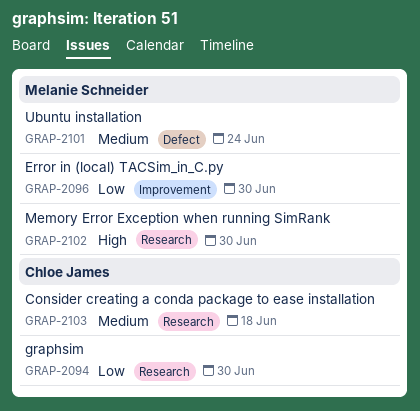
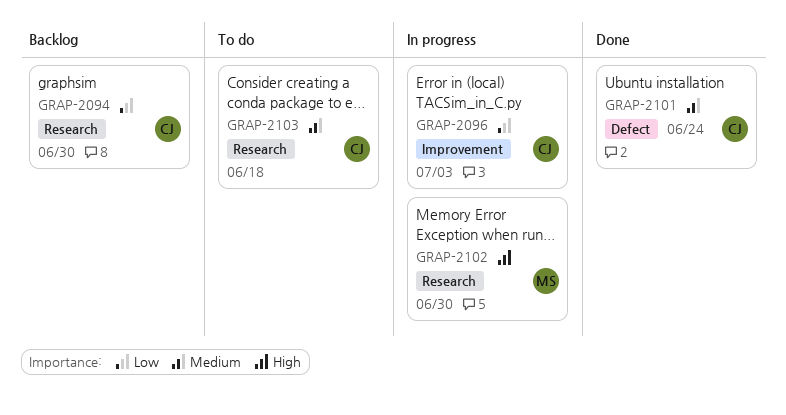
GRAP-2096, owner: Melanie Schneider -> Chloe James
GRAP-2096, due: Jun 30 -> Jul 3
GRAP-2101, owner: Melanie Schneider -> Chloe James

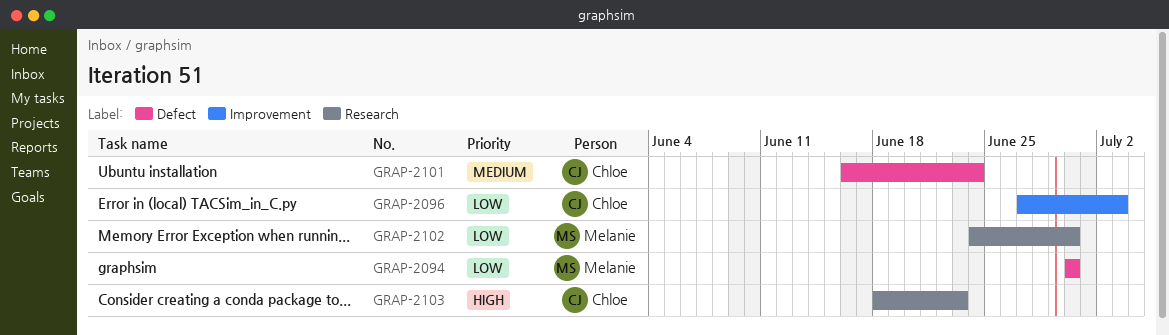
GRAP-2094, owner: Chloe -> Melanie
GRAP-2094, label: Research -> Defect
GRAP-2102, priority: High -> Low
GRAP-2103, priority: Medium -> High
GRAP-2103, due: Jun 18 -> Jun 23

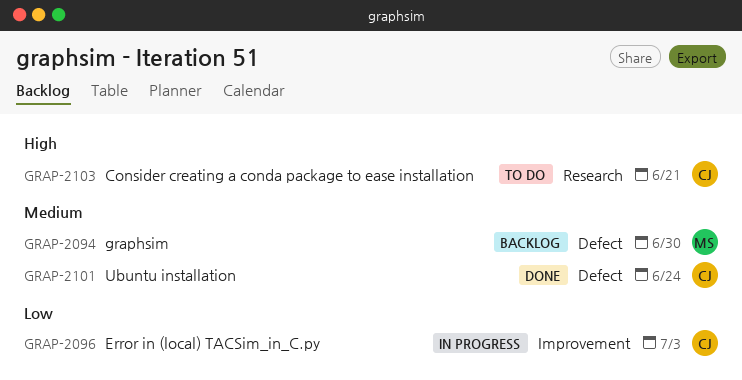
GRAP-2094, priority: Low -> Medium
GRAP-2102: present -> none
GRAP-2103, due: Jun 23 -> Jun 21

